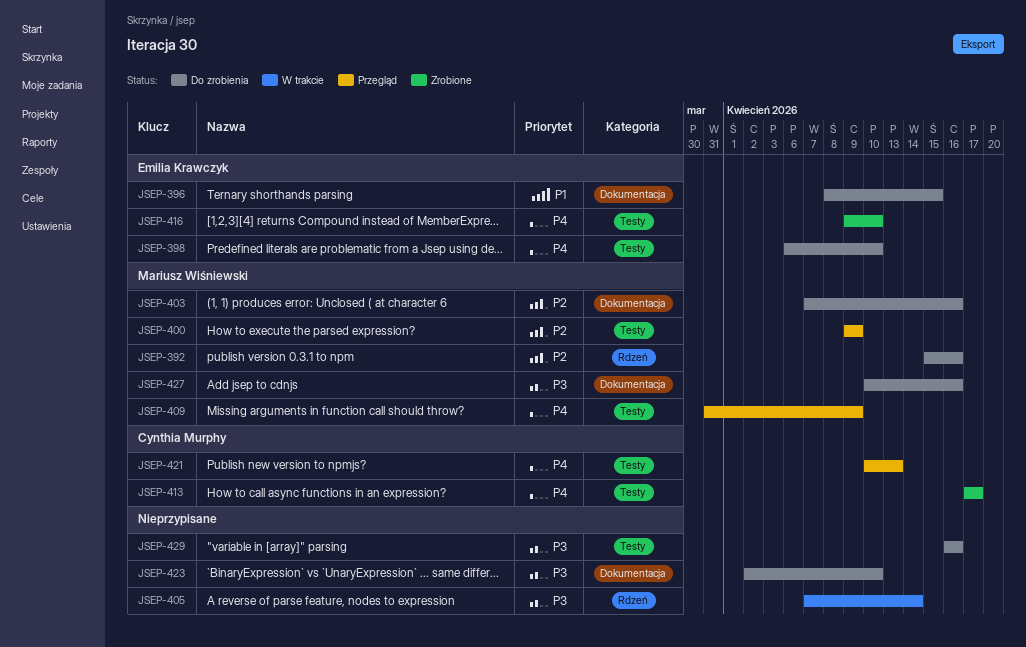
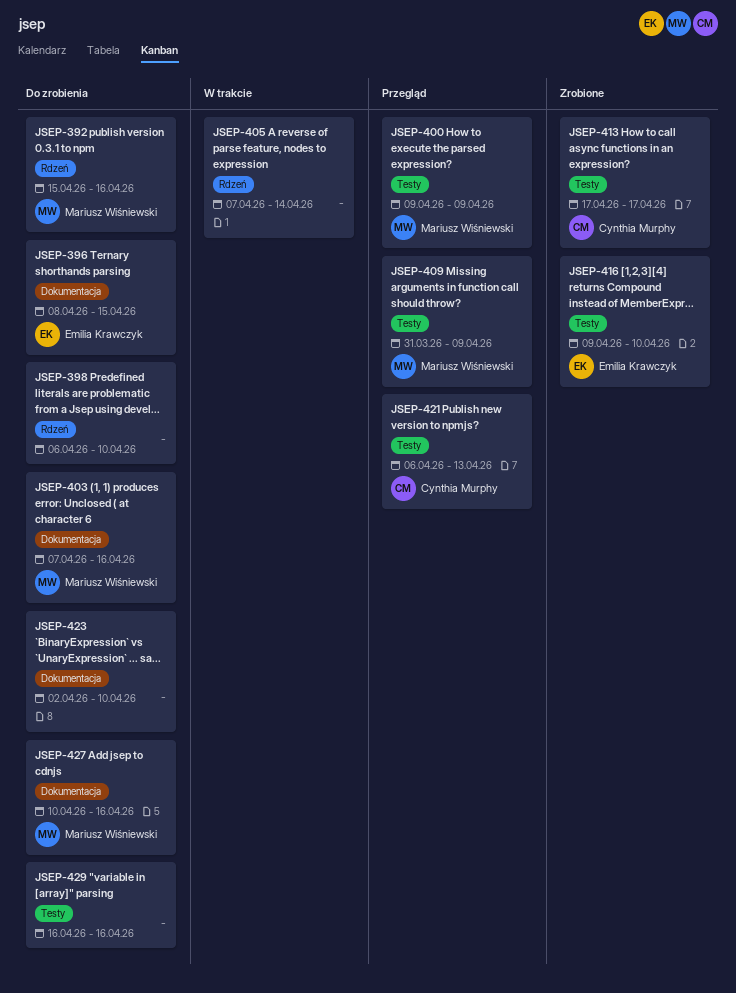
JSEP-398, owner: Emilia Krawczyk -> none
JSEP-398, label: Testy -> Rdzeń
JSEP-421, start: Apr 10 -> Apr 6

